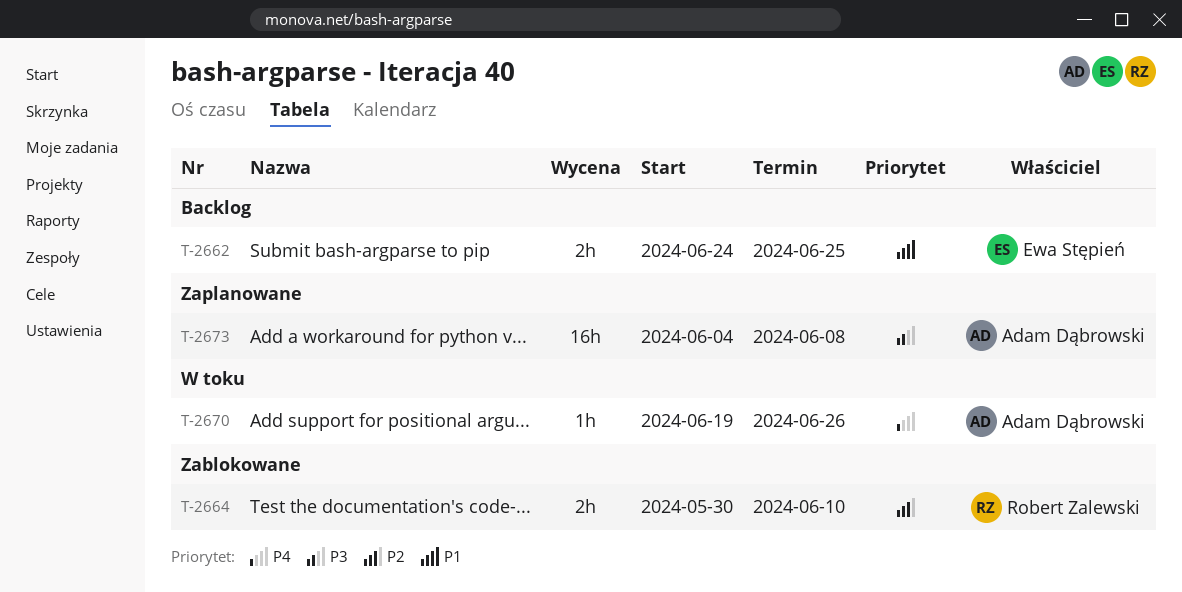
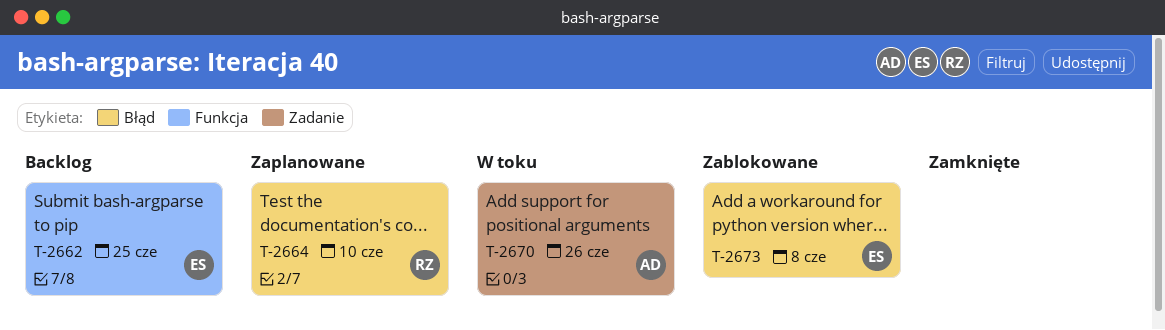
T-2664, status: Zablokowane -> Zaplanowane
T-2673, status: Zaplanowane -> Zablokowane
T-2673, owner: Adam Dąbrowski -> Ewa Stępień

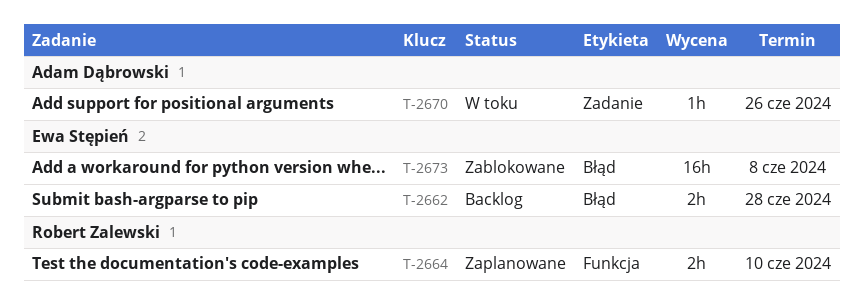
T-2662, label: Funkcja -> Błąd
T-2662, due: Jun 25 -> Jun 28
T-2664, label: Błąd -> Funkcja

